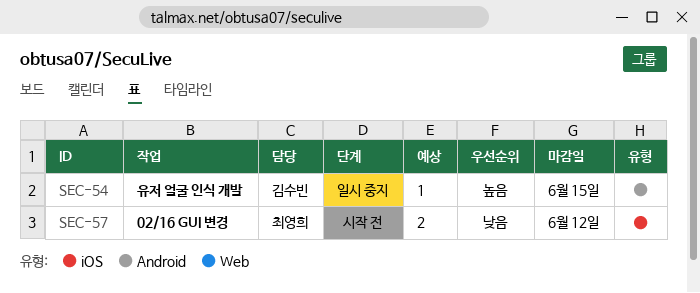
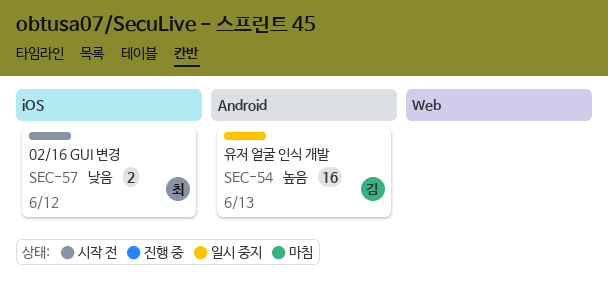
SEC-54, estimate: 1 -> 16
SEC-54, due: Jun 15 -> Jun 13

